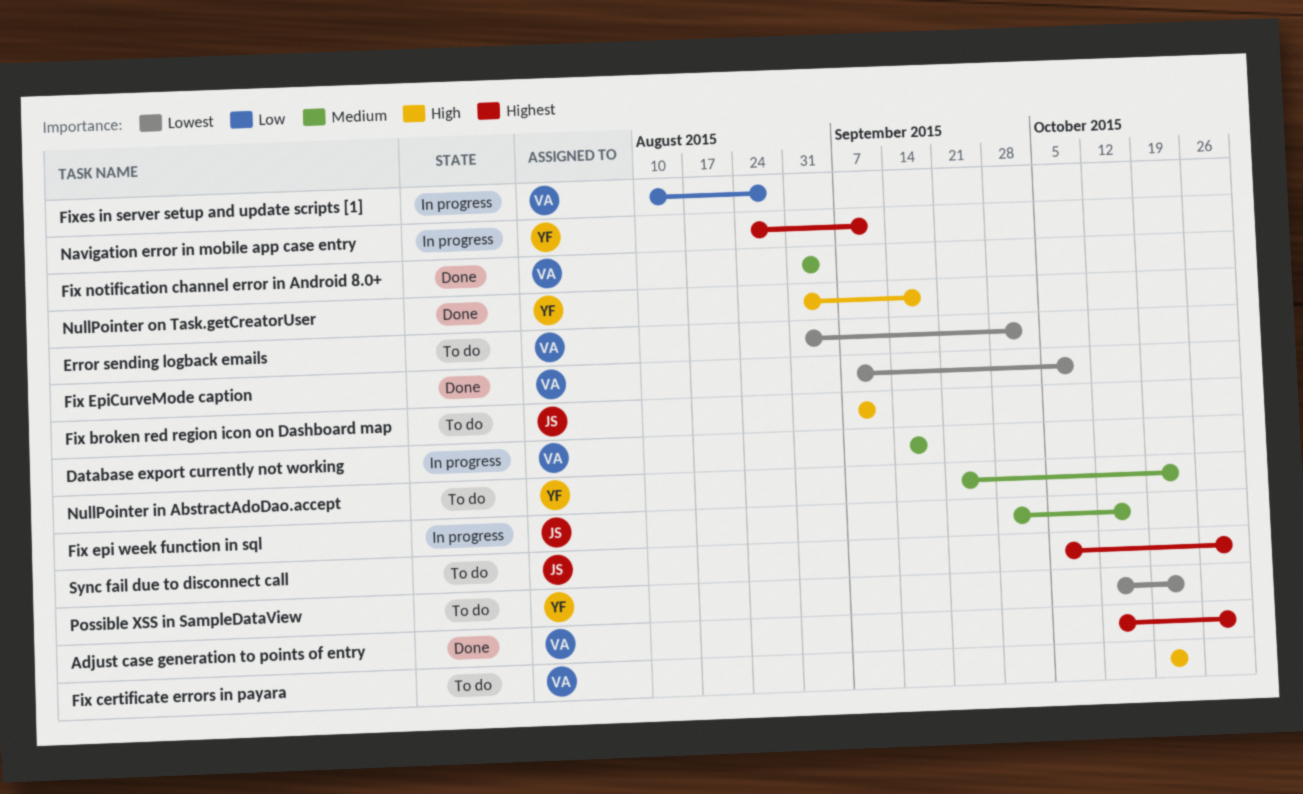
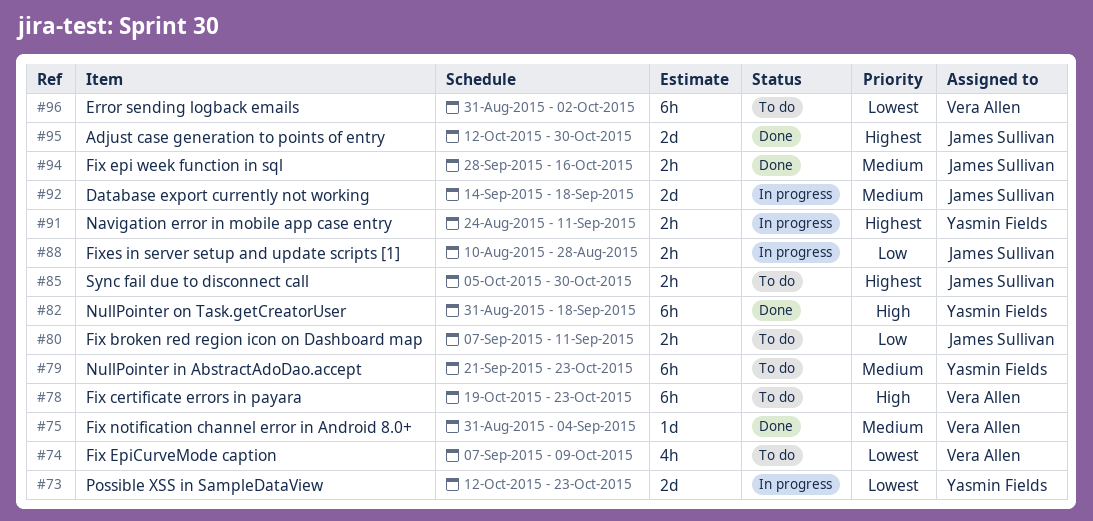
Adjust case generation to points of entry, owner: Vera Allen -> James Sullivan
Database export currently not working, owner: Vera Allen -> James Sullivan
Fix broken red region icon on Dashboard map, priority: High -> Low
Fix epi week function in sql, status: In progress -> Done
Fix EpiCurveMode caption, status: Done -> To do
Fixes in server setup and update scripts [1], owner: Vera Allen -> James Sullivan
Possible XSS in SampleDataView, status: To do -> In progress

